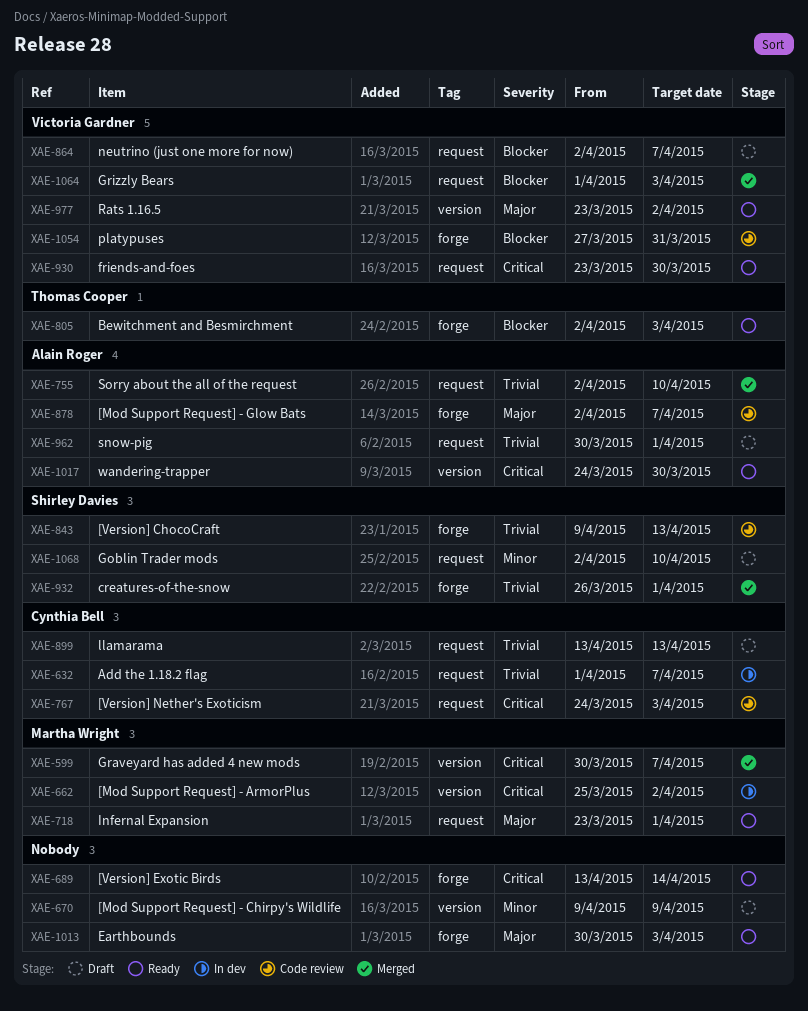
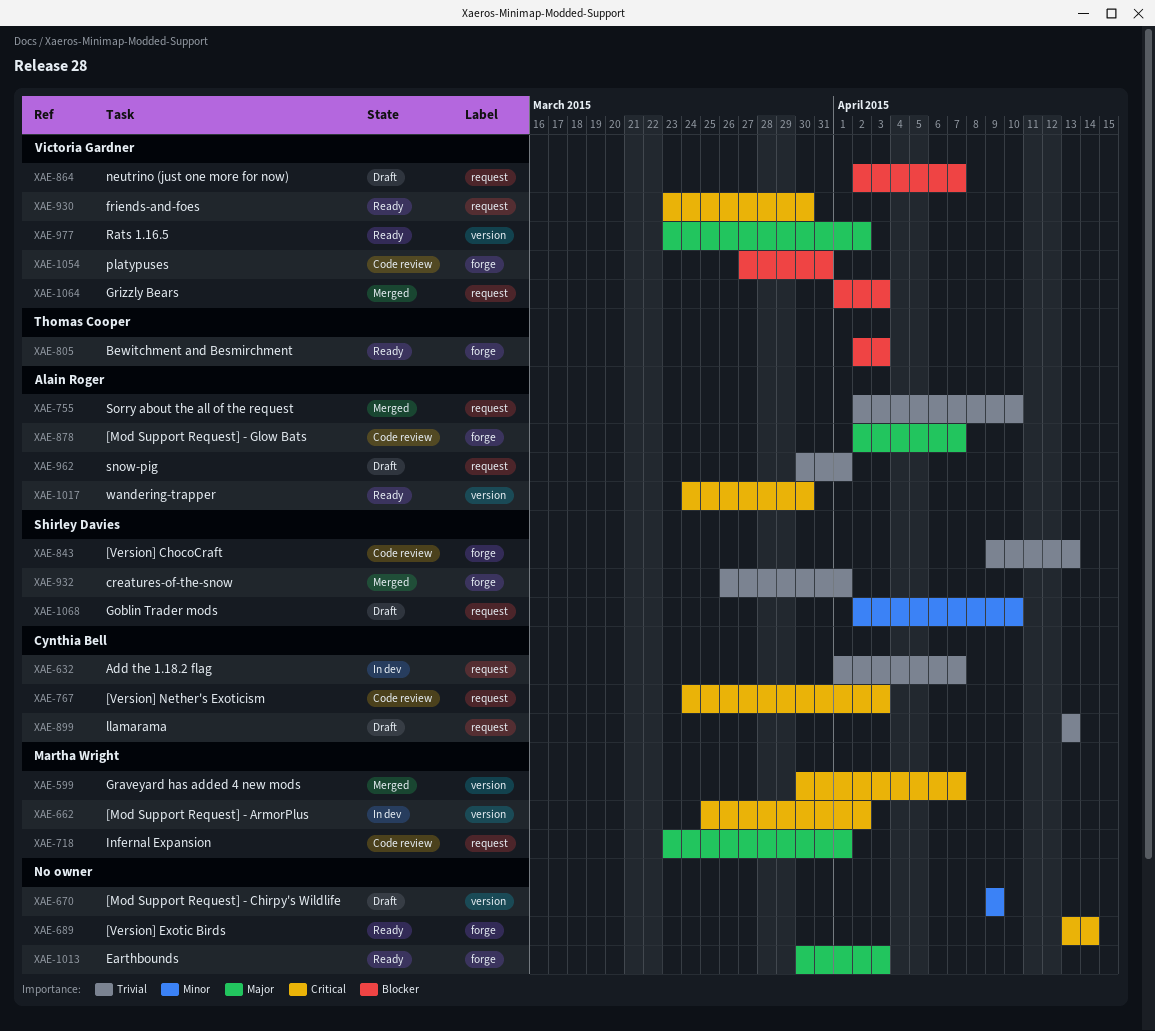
XAE-718, status: Ready -> Code review

